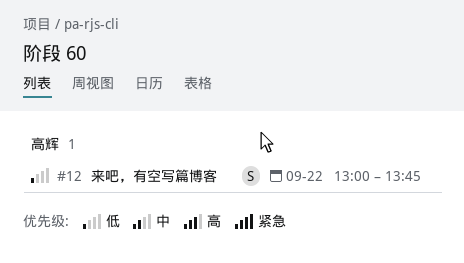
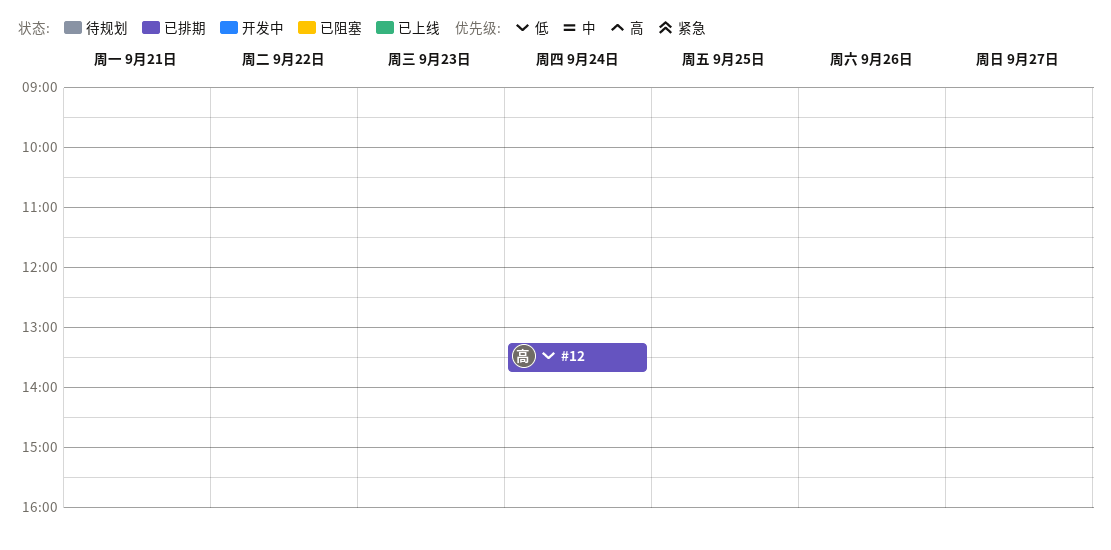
#12, day: Sep 22 -> Sep 24
#12, begins: 13:00 -> 13:15

